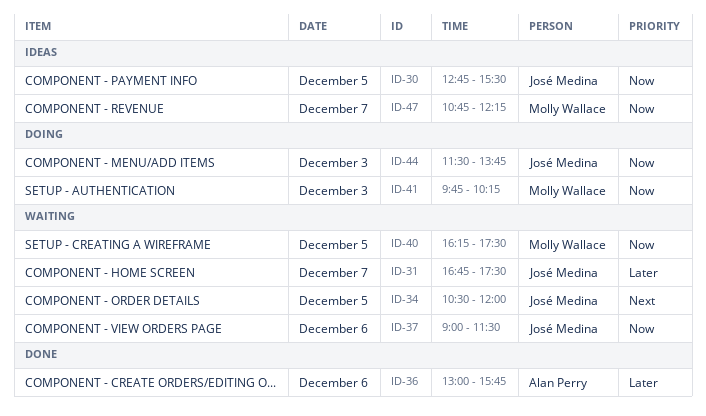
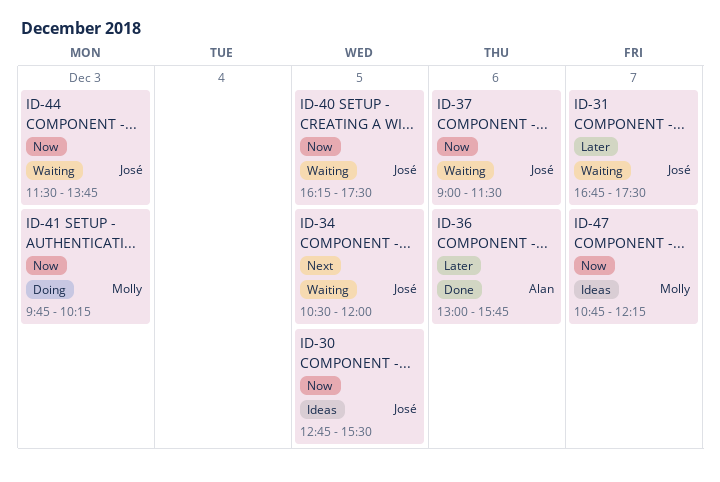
ID-40, owner: Molly Wallace -> José Medina
ID-44, status: Doing -> Waiting

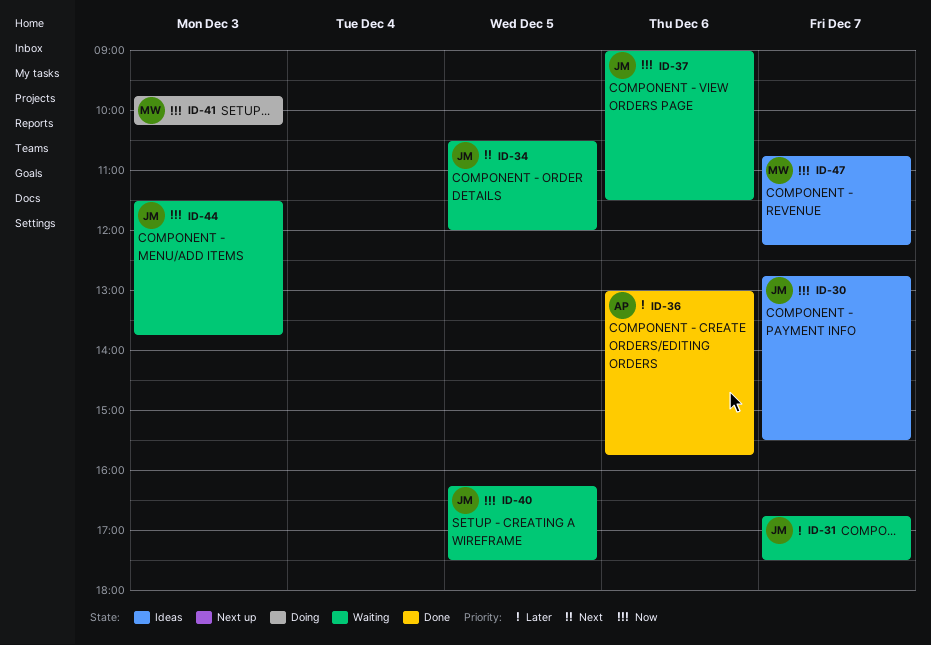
ID-30, day: Dec 5 -> Dec 7

